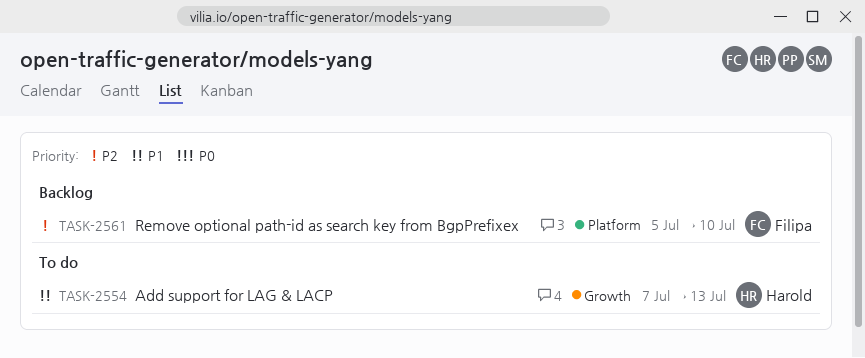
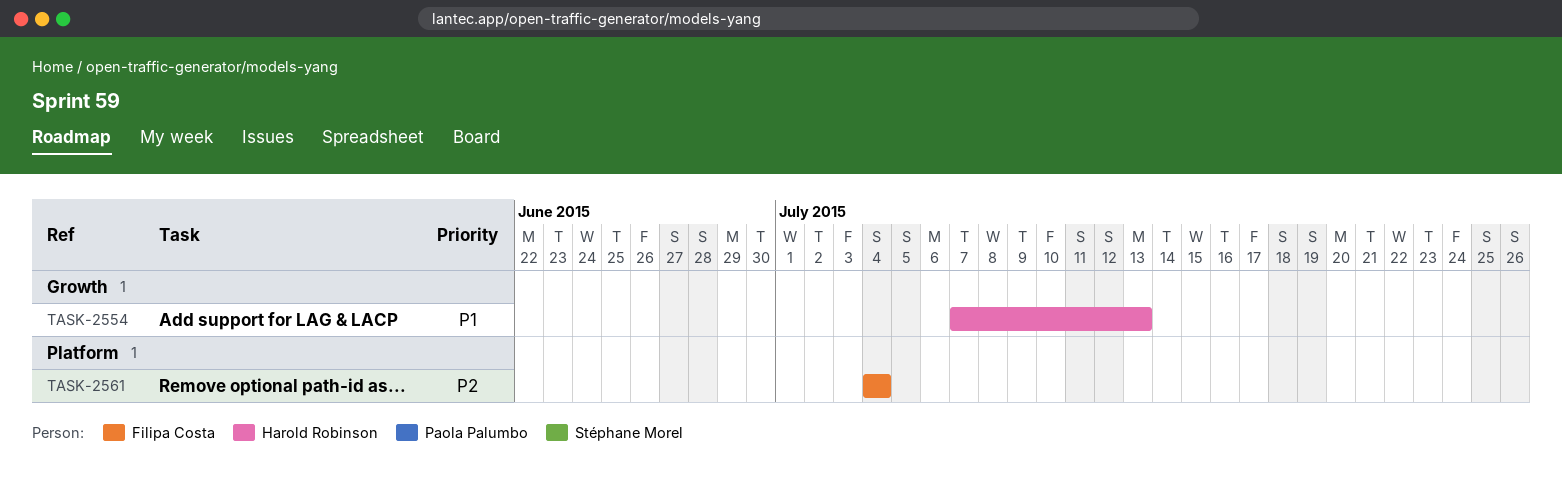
TASK-2561, start: Jul 5 -> Jul 4
TASK-2561, due: Jul 10 -> Jul 4

